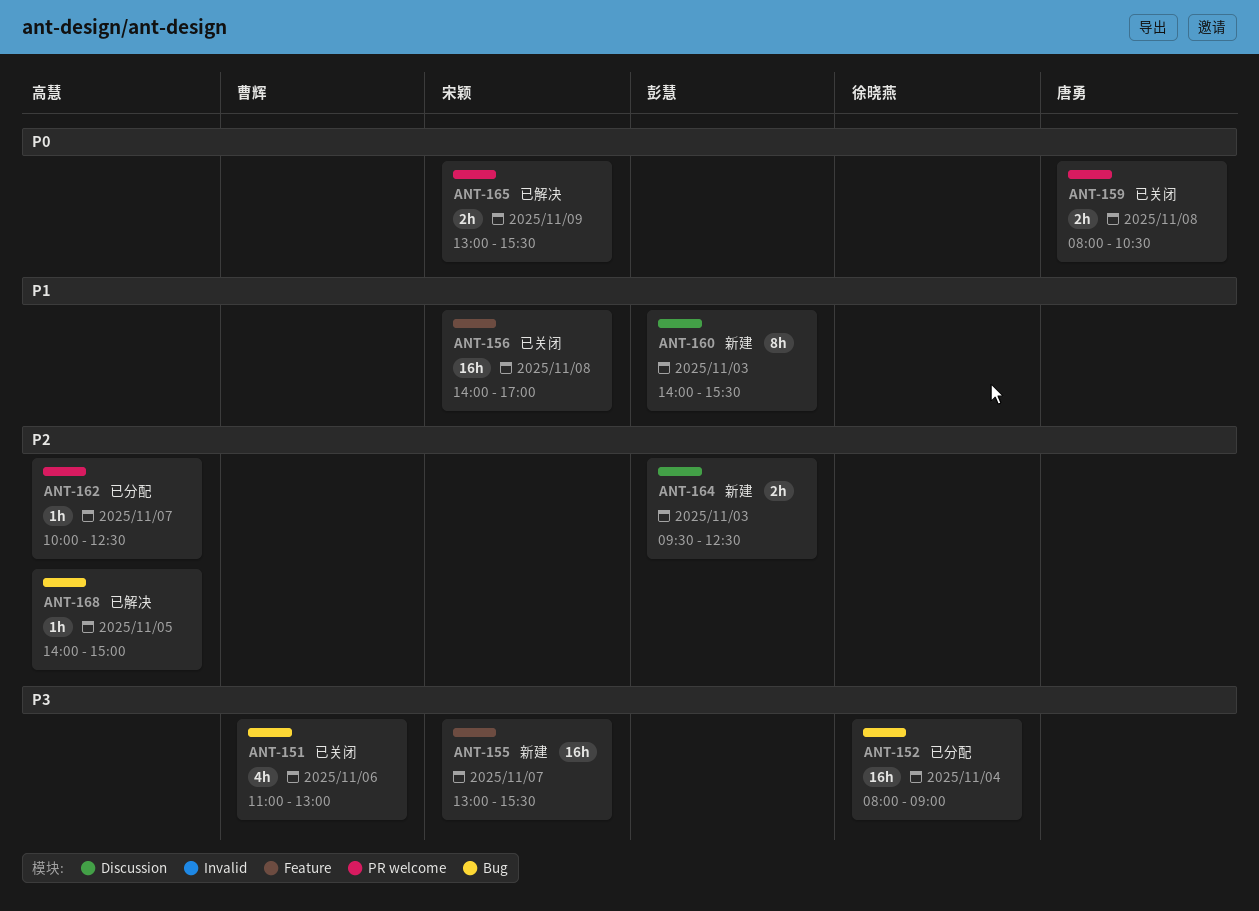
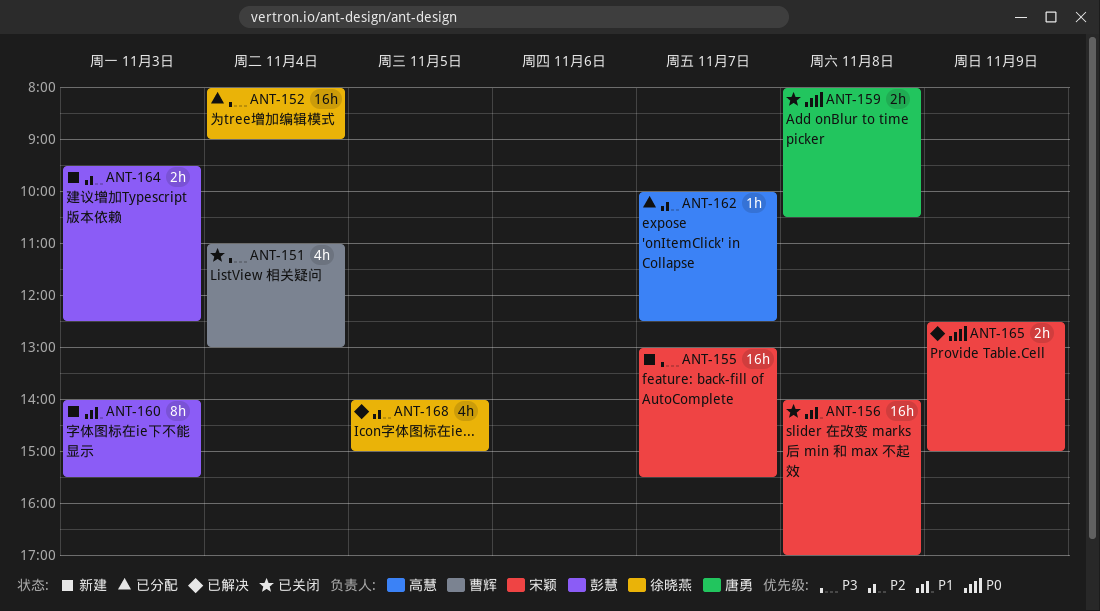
ANT-151, day: Nov 6 -> Nov 4
ANT-165, begins: 13:00 -> 12:30
ANT-165, ends: 15:30 -> 15:00
ANT-168, owner: 高慧 -> 徐晓燕
ANT-168, estimate: 1h -> 4h

